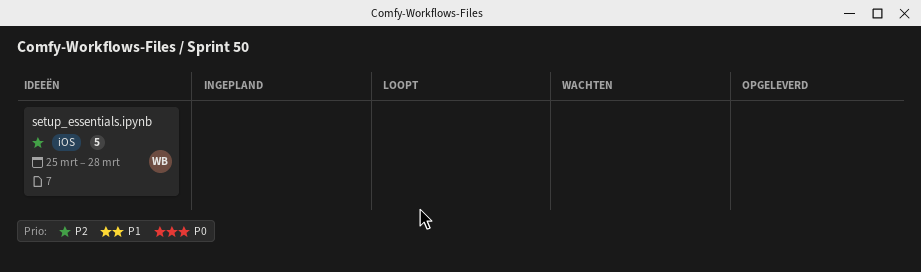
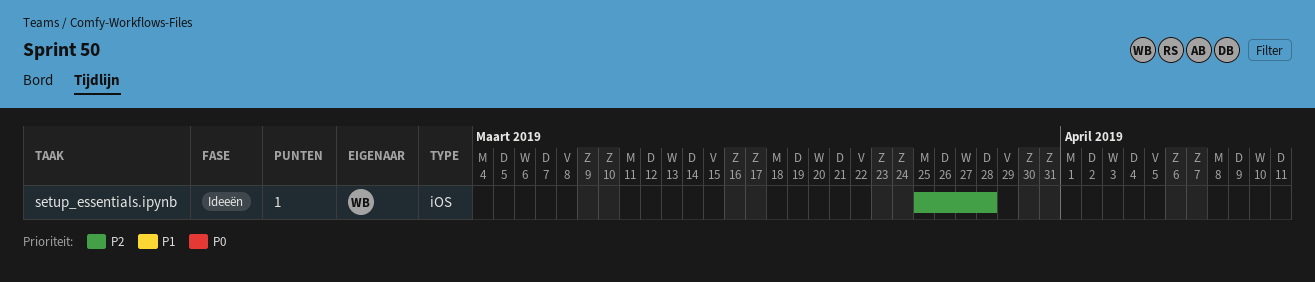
setup_essentials.ipynb, estimate: 5 -> 1

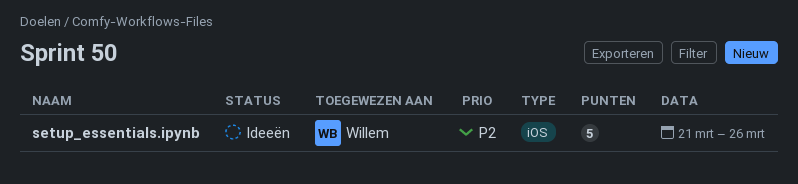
setup_essentials.ipynb, estimate: 1 -> 5
setup_essentials.ipynb, start: Mar 25 -> Mar 21
setup_essentials.ipynb, due: Mar 28 -> Mar 26

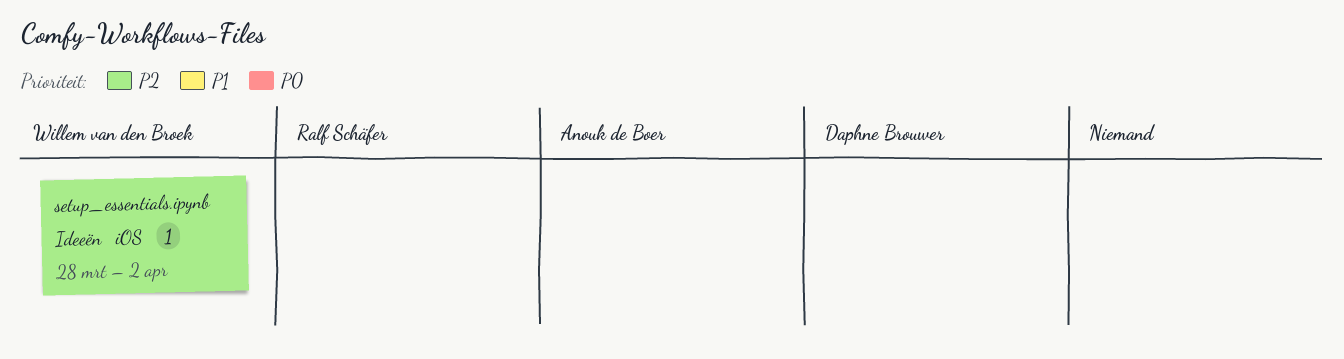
setup_essentials.ipynb, estimate: 5 -> 1
setup_essentials.ipynb, start: Mar 21 -> Mar 28
setup_essentials.ipynb, due: Mar 26 -> Apr 2

